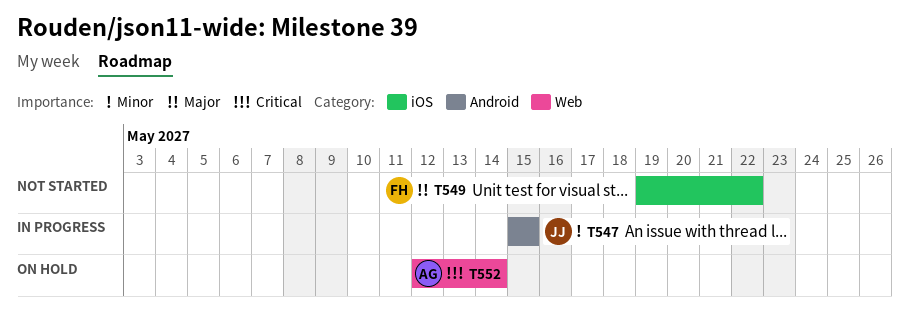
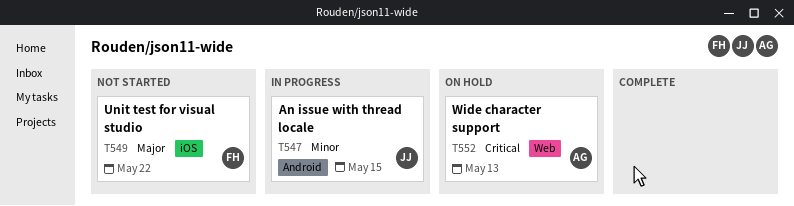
T552, due: May 14 -> May 13

